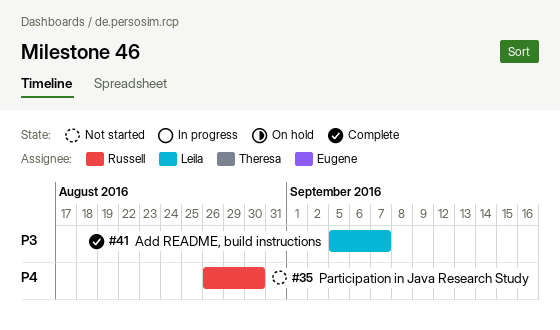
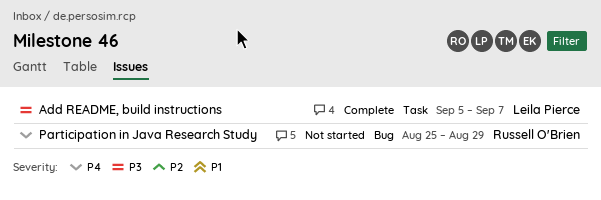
Participation in Java Research Study, start: Aug 26 -> Aug 25
Participation in Java Research Study, due: Aug 30 -> Aug 29

